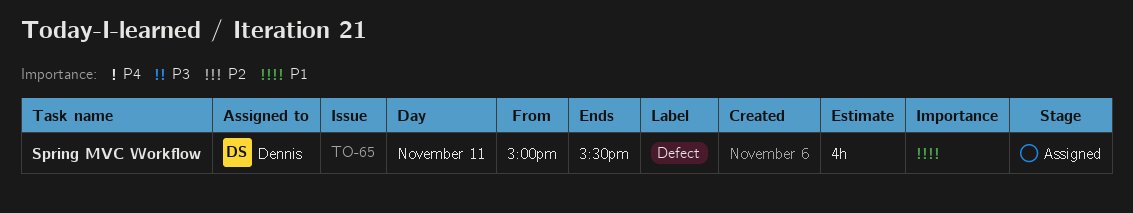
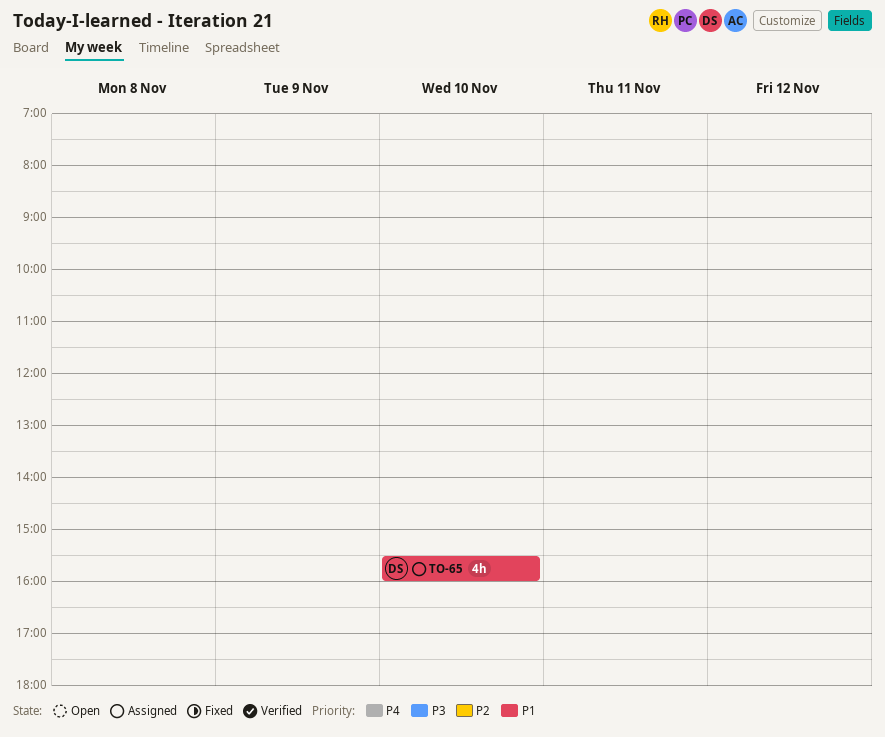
TO-65, day: Nov 11 -> Nov 10
TO-65, begins: 15:00 -> 15:30
TO-65, ends: 15:30 -> 16:00

